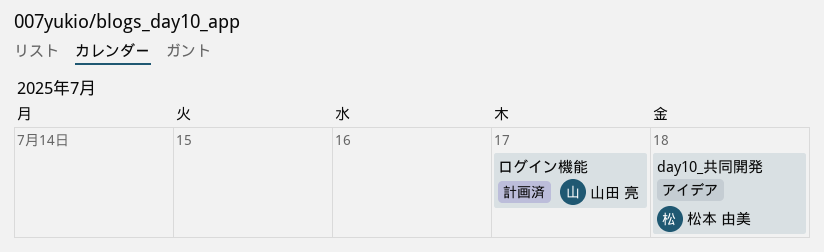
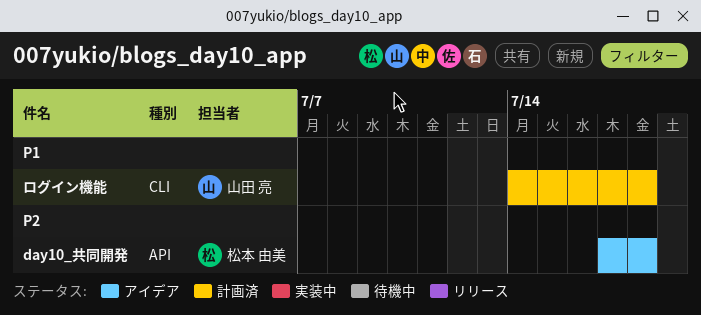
ログイン機能, due: Jul 17 -> Jul 18

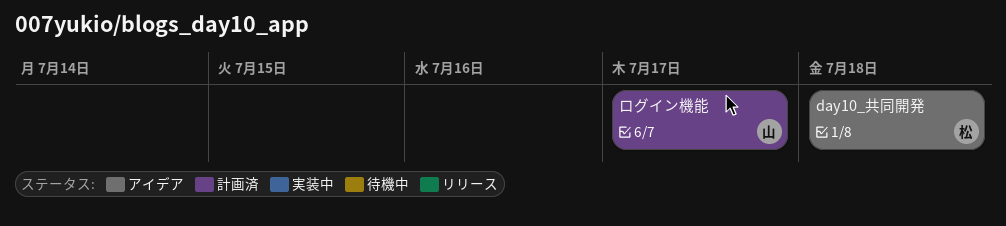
ログイン機能, due: Jul 18 -> Jul 17

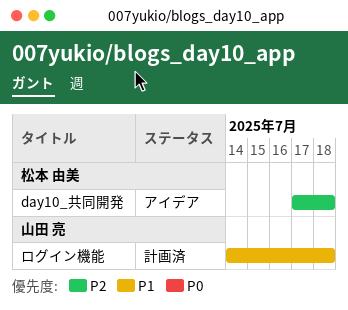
ログイン機能, due: Jul 17 -> Jul 18

